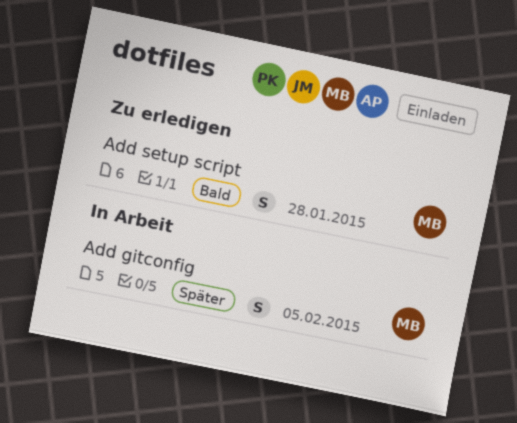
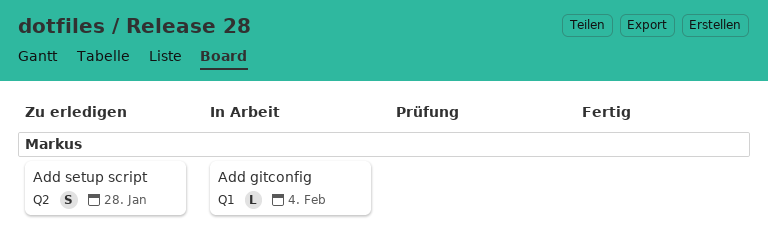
Add gitconfig, estimate: S -> L
Add gitconfig, due: Feb 5 -> Feb 4

